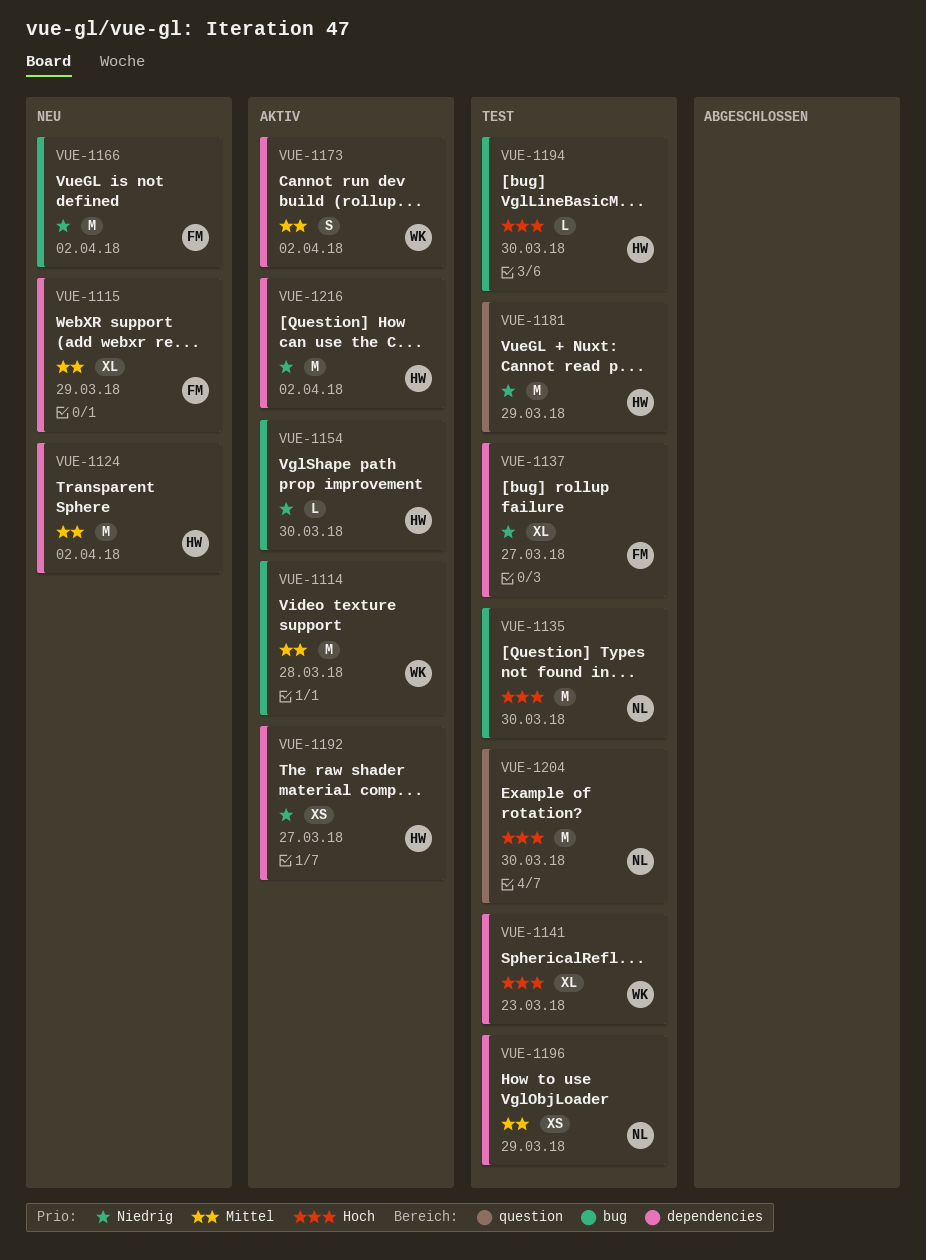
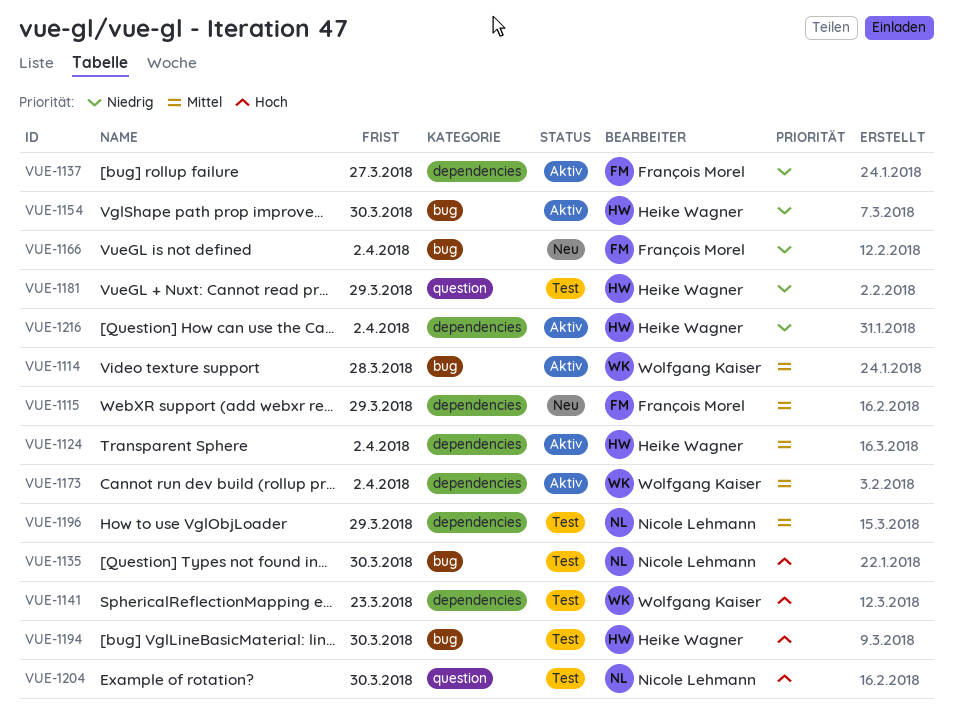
VUE-1124, status: Neu -> Aktiv
VUE-1137, status: Test -> Aktiv
VUE-1192: present -> none

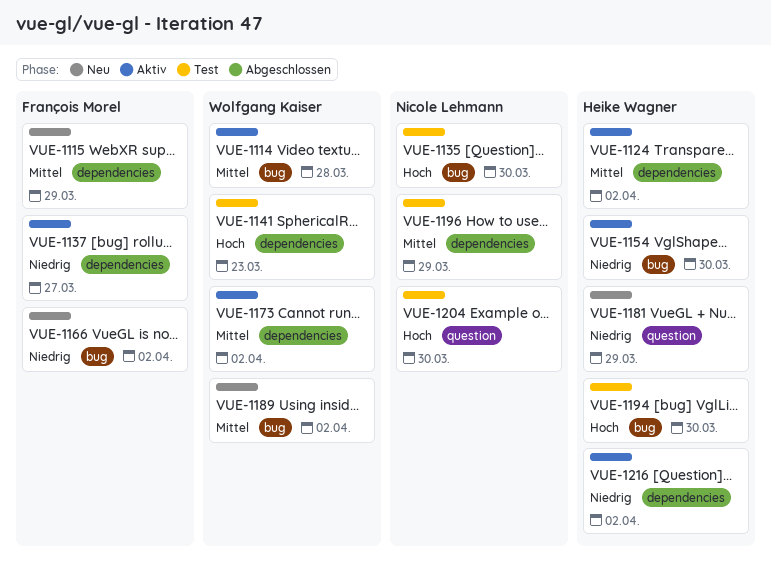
VUE-1181, status: Test -> Neu
VUE-1189: none -> present

